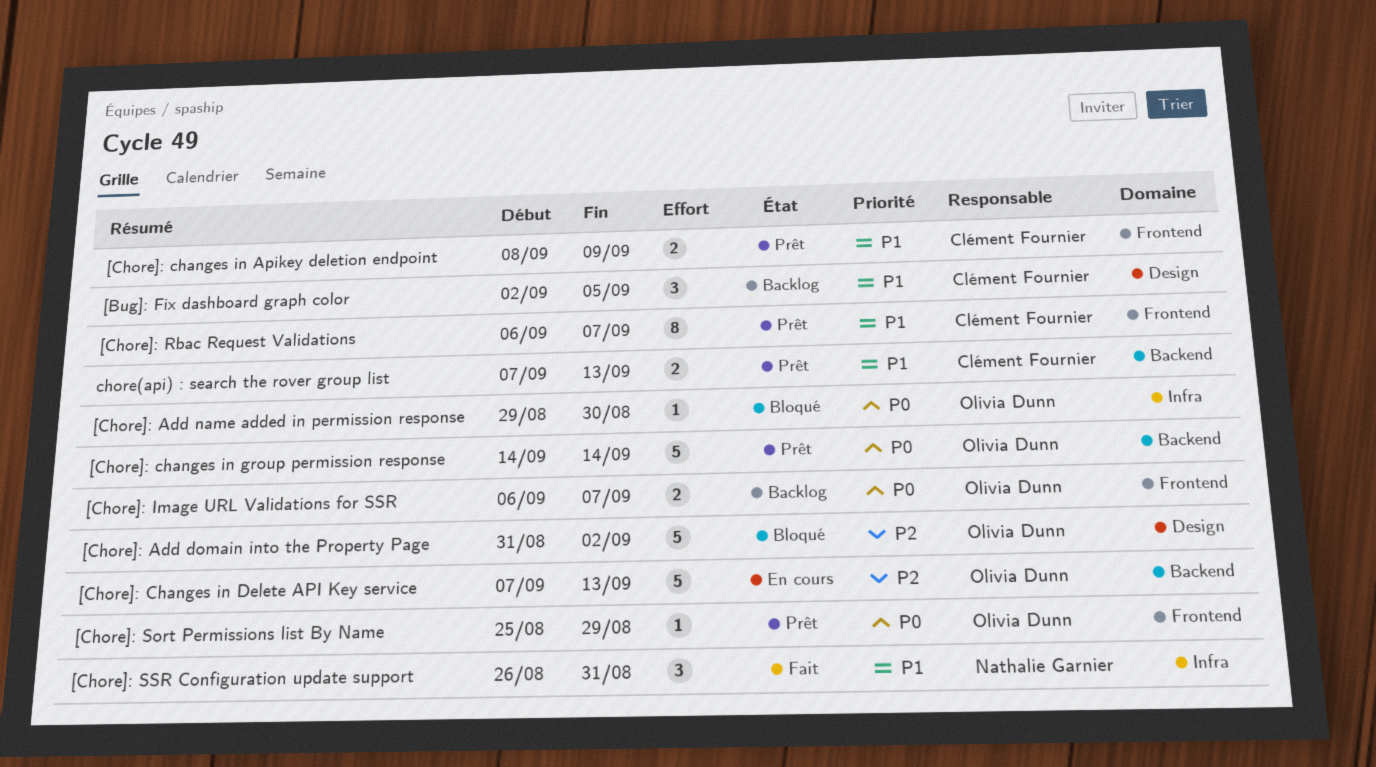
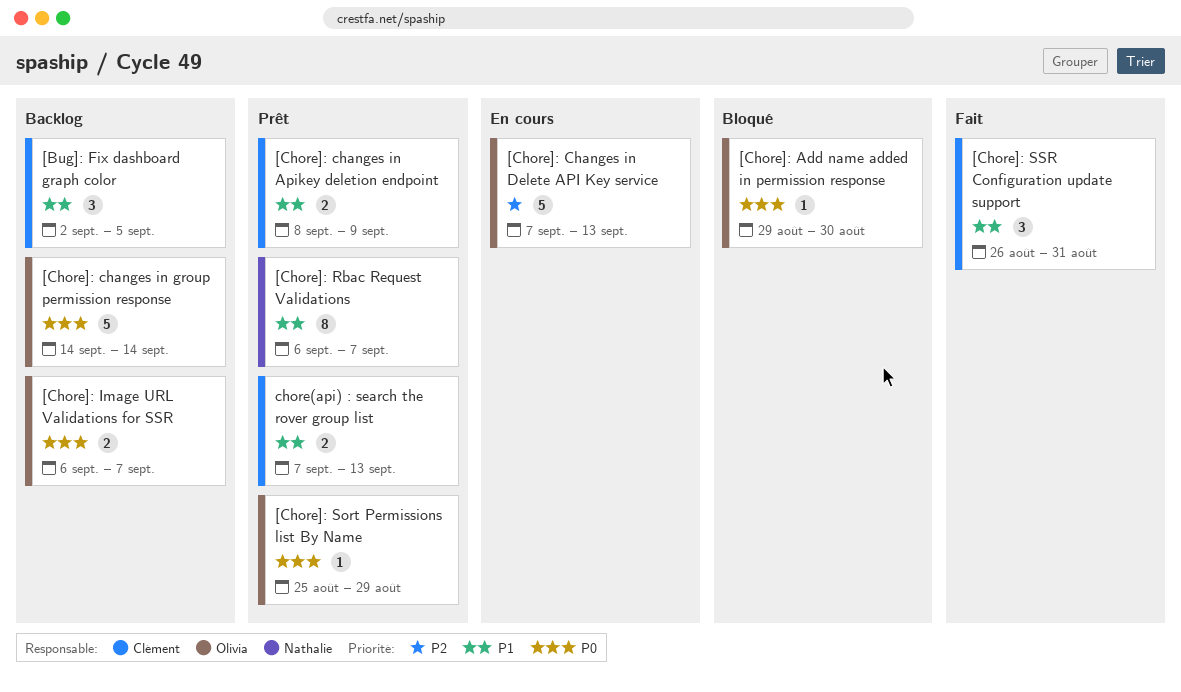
[Chore]: Add domain into the Property Page: present -> none
[Chore]: changes in group permission response, status: Prêt -> Backlog
[Chore]: Rbac Request Validations, owner: Clément Fournier -> Nathalie Garnier
[Chore]: SSR Configuration update support, owner: Nathalie Garnier -> Clément Fournier

